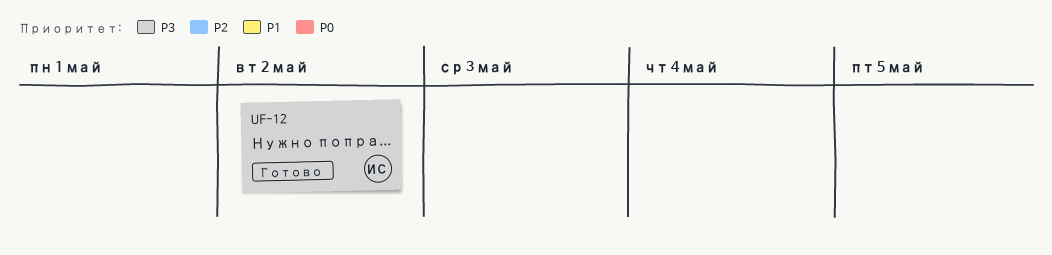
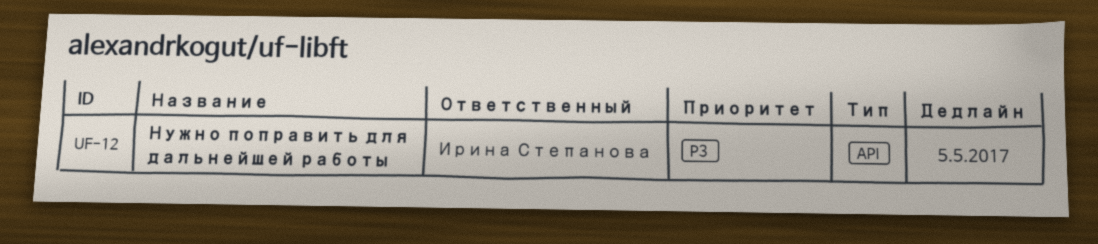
UF-12, due: May 2 -> May 5

